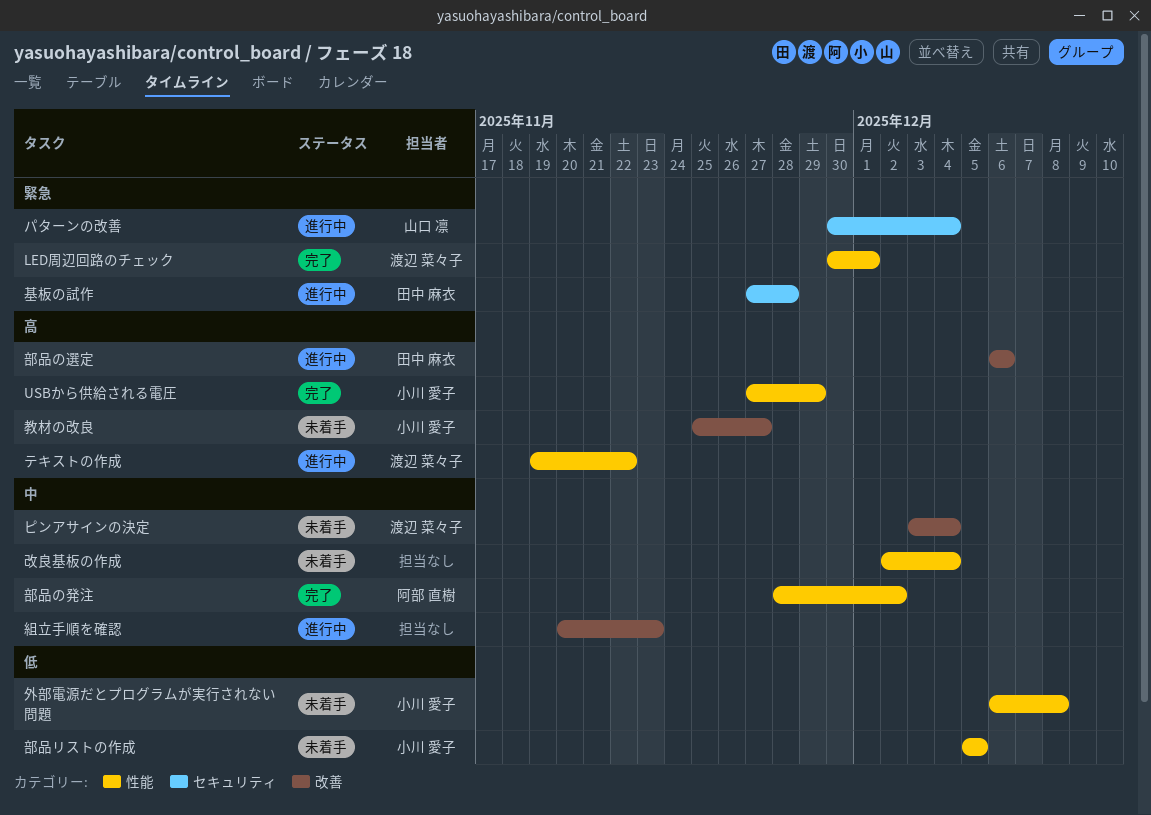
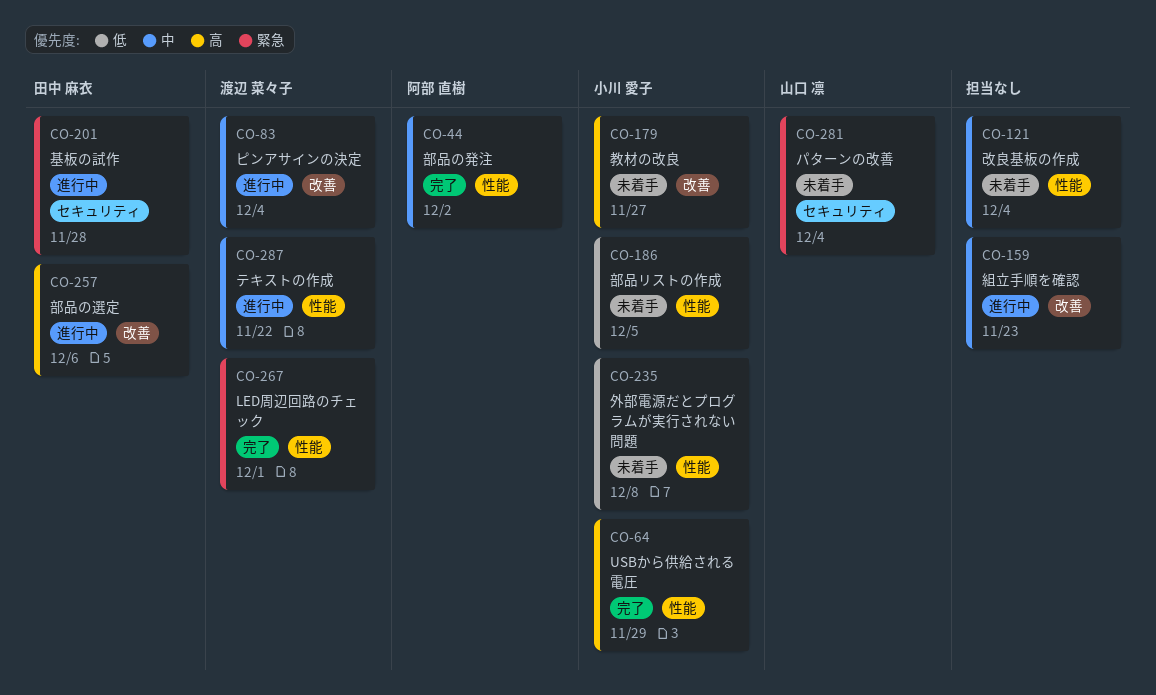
テキストの作成, priority: 高 -> 中
パターンの改善, status: 進行中 -> 未着手
ピンアサインの決定, status: 未着手 -> 進行中

